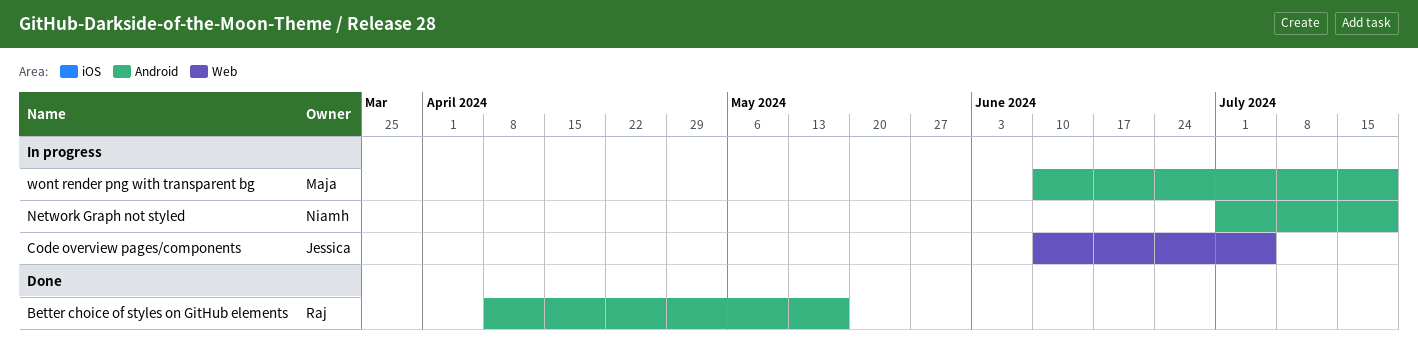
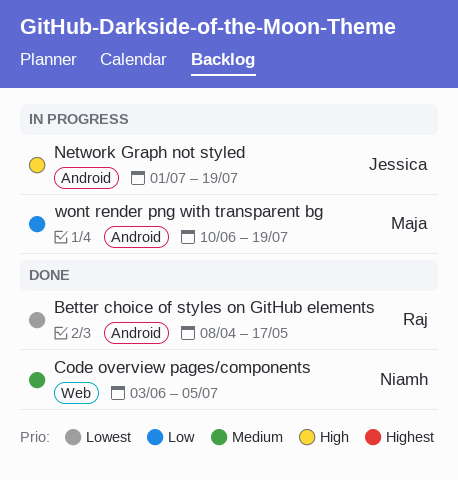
Code overview pages/components, status: In progress -> Done
Code overview pages/components, owner: Jessica -> Niamh
Code overview pages/components, start: Jun 10 -> Jun 3
Network Graph not styled, owner: Niamh -> Jessica

